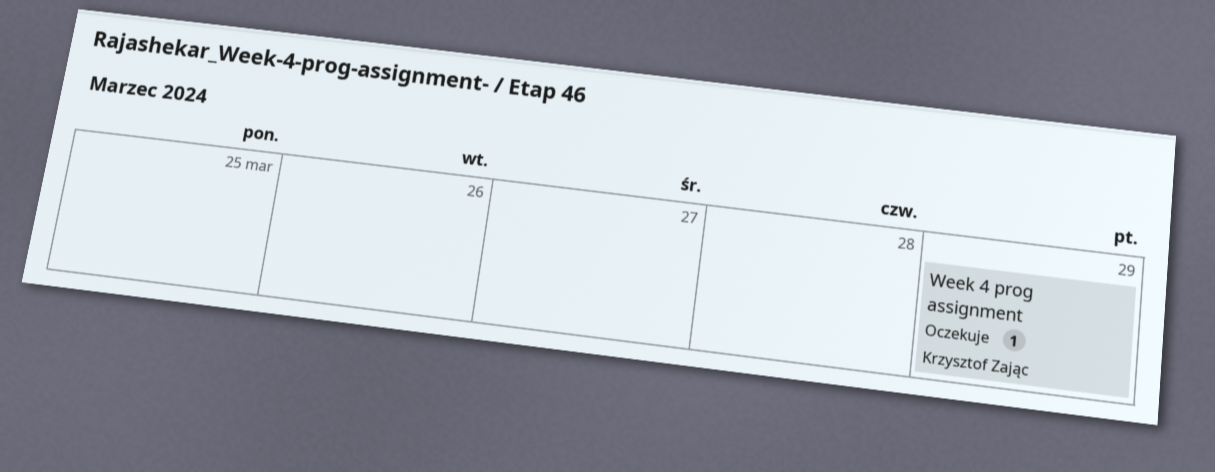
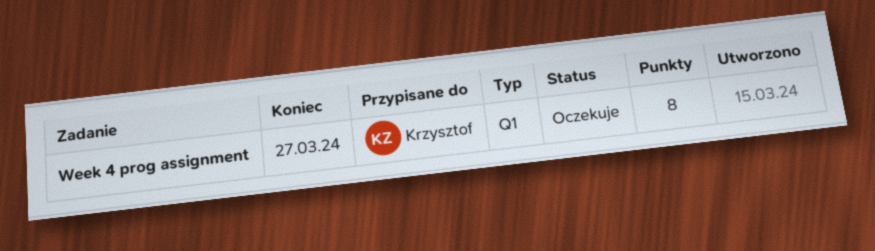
Week 4 prog assignment, estimate: 1 -> 8
Week 4 prog assignment, due: Mar 29 -> Mar 27

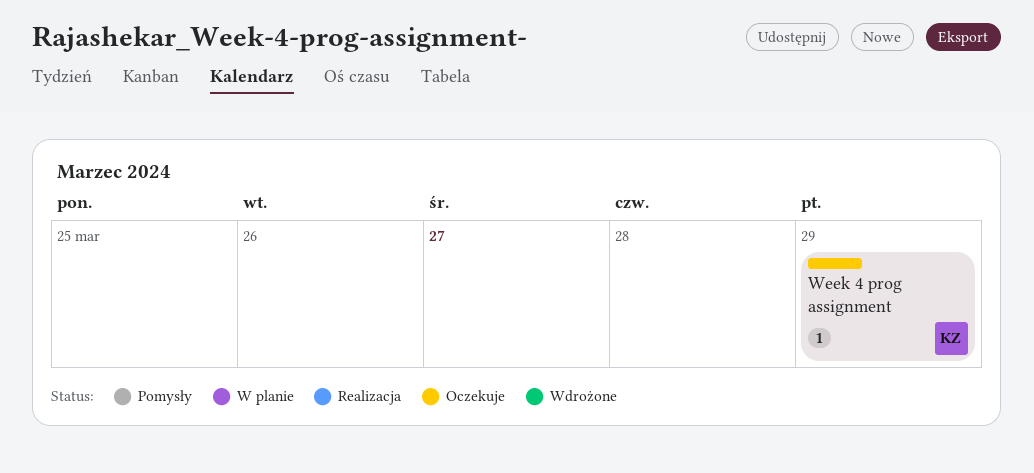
Week 4 prog assignment, estimate: 8 -> 1
Week 4 prog assignment, due: Mar 27 -> Mar 29

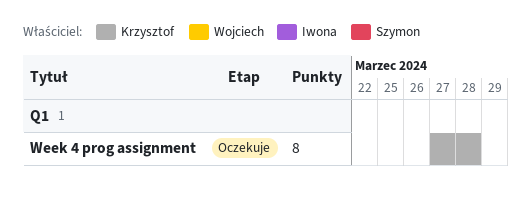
Week 4 prog assignment, estimate: 1 -> 8
Week 4 prog assignment, due: Mar 29 -> Mar 28

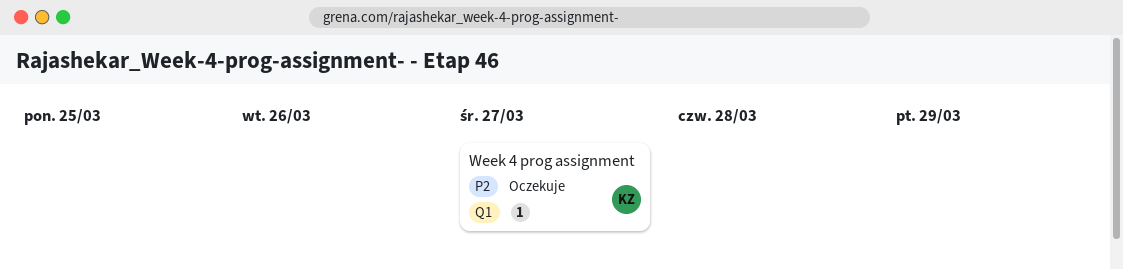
Week 4 prog assignment, estimate: 8 -> 1
Week 4 prog assignment, due: Mar 28 -> Mar 27

